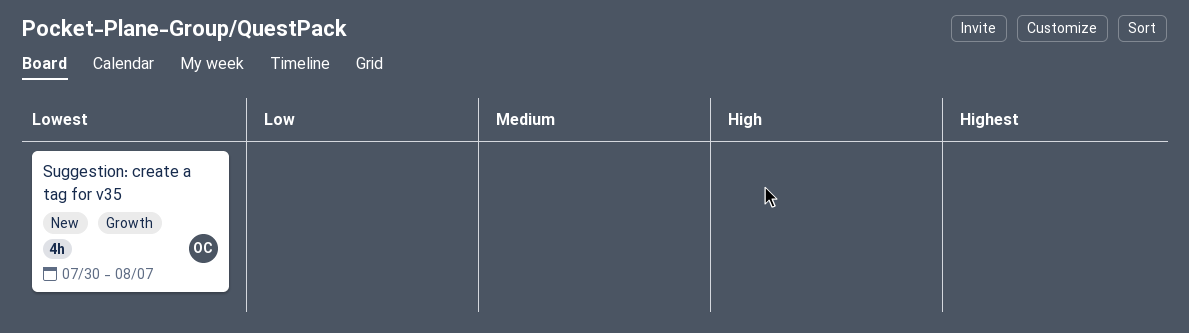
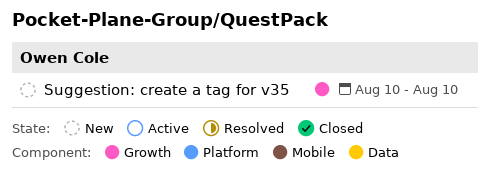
Suggestion: create a tag for v35, start: Jul 30 -> Aug 10
Suggestion: create a tag for v35, due: Aug 7 -> Aug 10

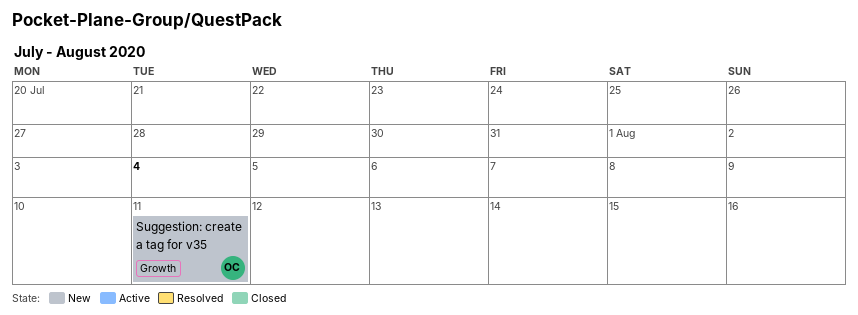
Suggestion: create a tag for v35, due: Aug 10 -> Aug 11

